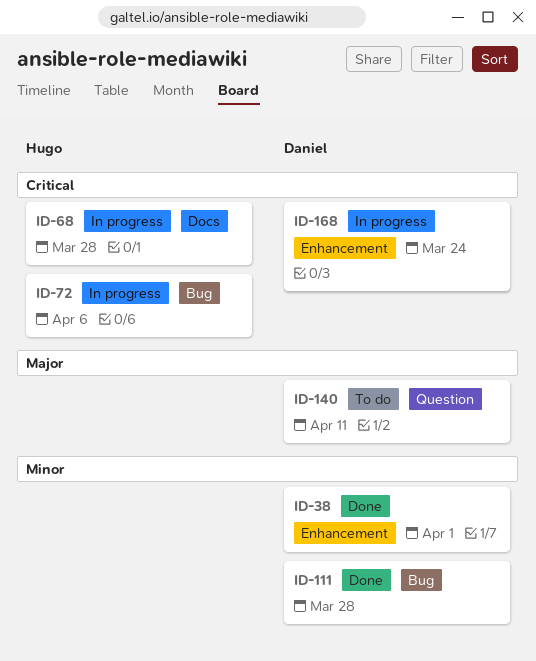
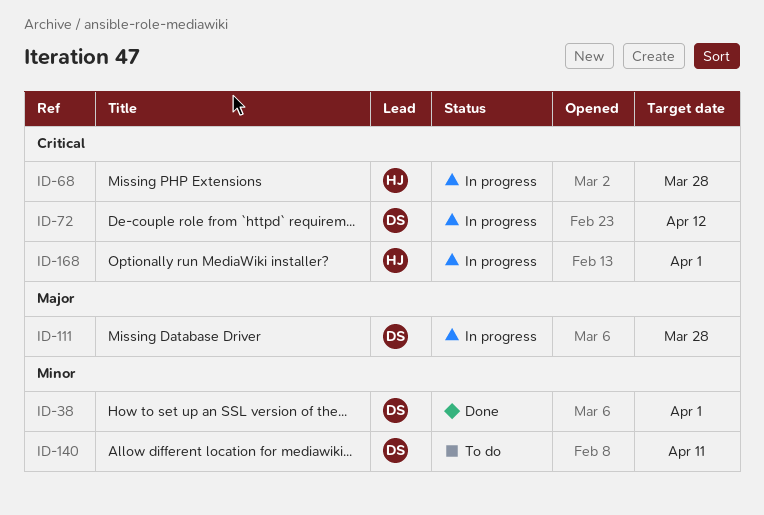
ID-72, owner: Hugo -> Daniel
ID-72, due: Apr 6 -> Apr 12
ID-111, status: Done -> In progress
ID-111, priority: Minor -> Major
ID-140, priority: Major -> Minor
ID-168, owner: Daniel -> Hugo
ID-168, due: Mar 24 -> Apr 1

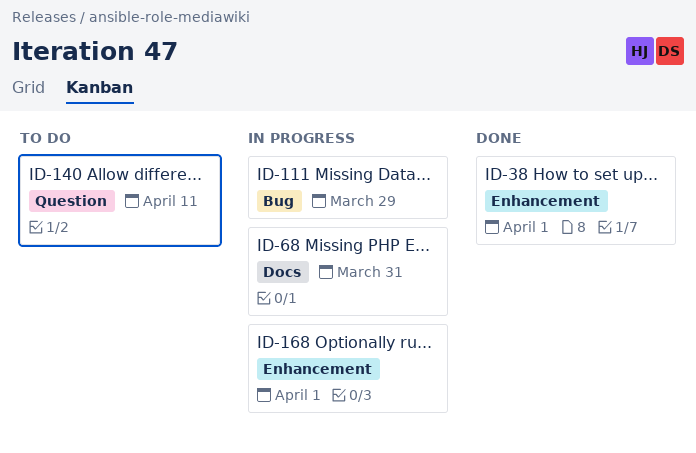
ID-68, due: Mar 28 -> Mar 31
ID-72: present -> none
ID-111, due: Mar 28 -> Mar 29

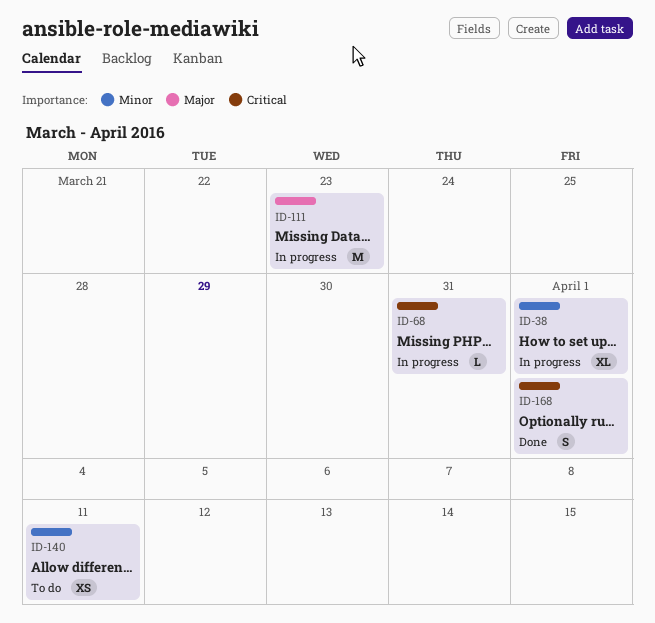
ID-38, status: Done -> In progress
ID-111, due: Mar 29 -> Mar 23
ID-168, status: In progress -> Done

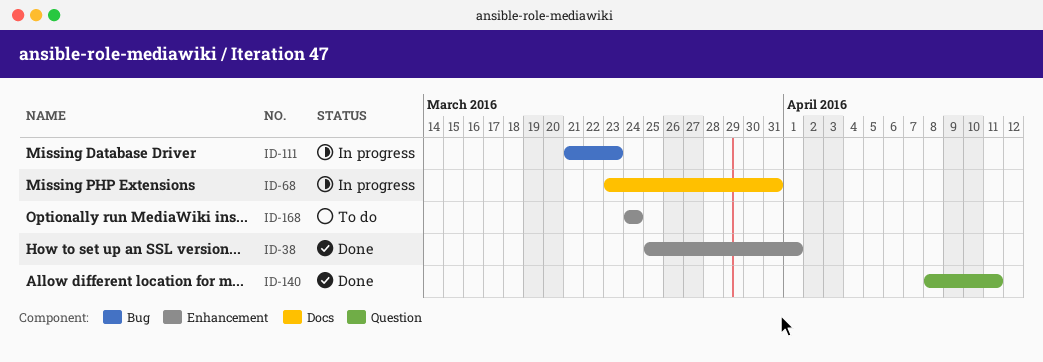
ID-38, status: In progress -> Done
ID-140, status: To do -> Done
ID-168, status: Done -> To do
ID-168, due: Apr 1 -> Mar 24

